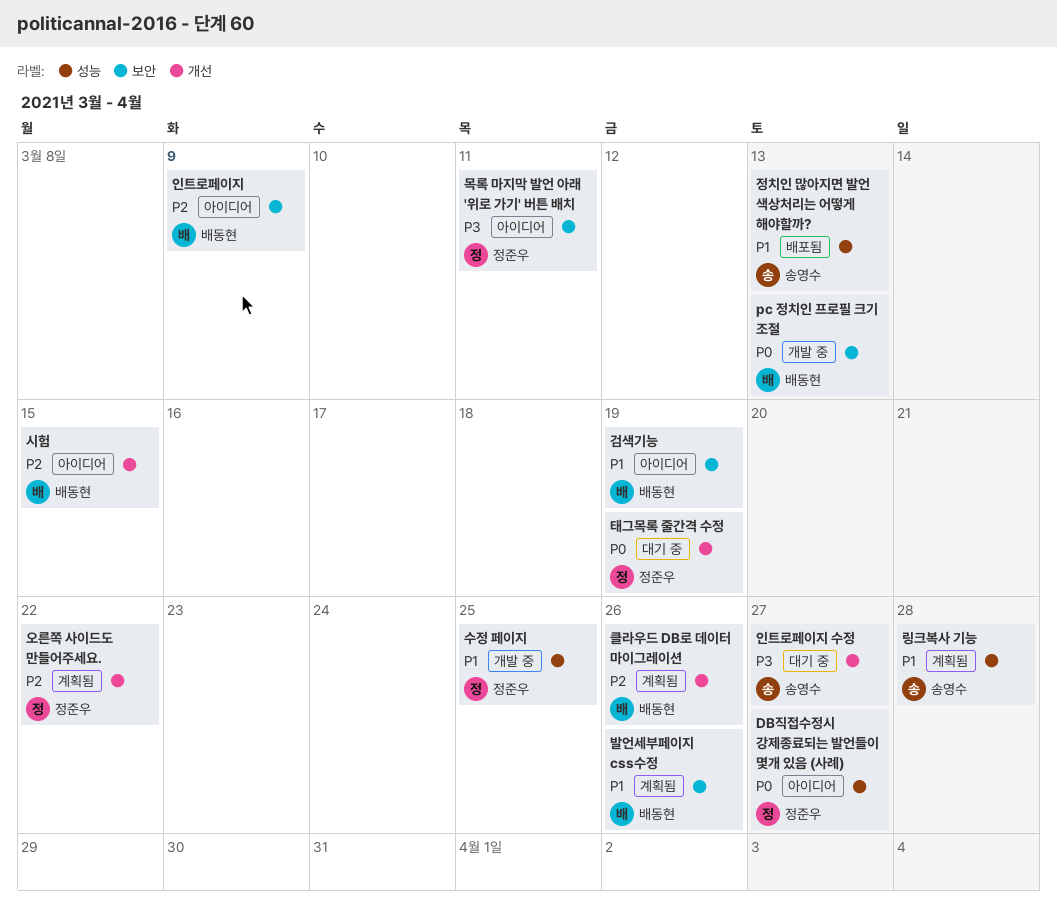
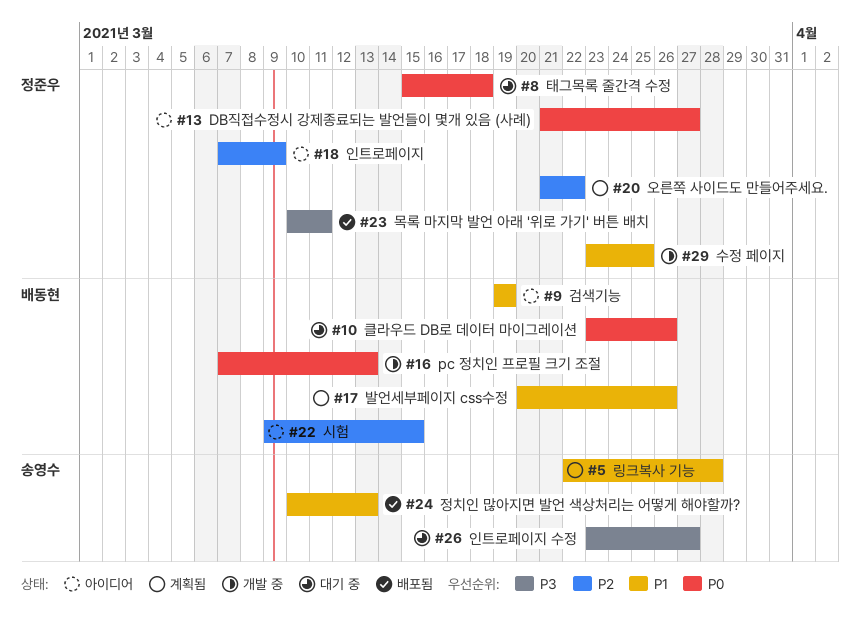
목록 마지막 발언 아래 '위로 가기' 버튼 배치, status: 아이디어 -> 배포됨
인트로페이지, owner: 배동현 -> 정준우
클라우드 DB로 데이터 마이그레이션, status: 계획됨 -> 대기 중
클라우드 DB로 데이터 마이그레이션, priority: P2 -> P0
태그목록 줄간격 수정, due: Mar 19 -> Mar 18

